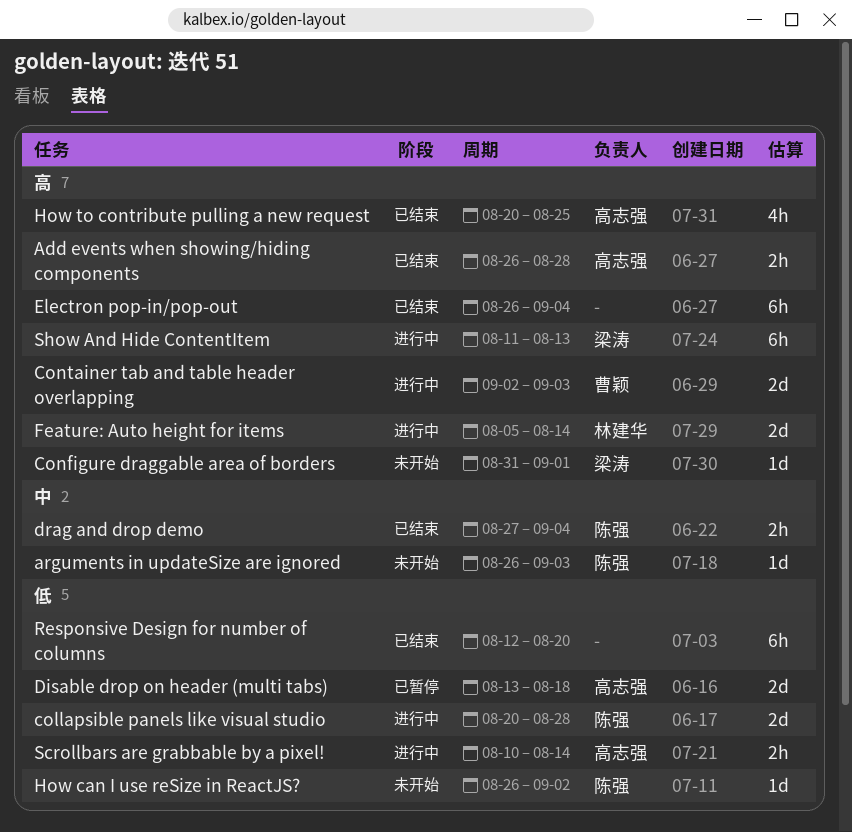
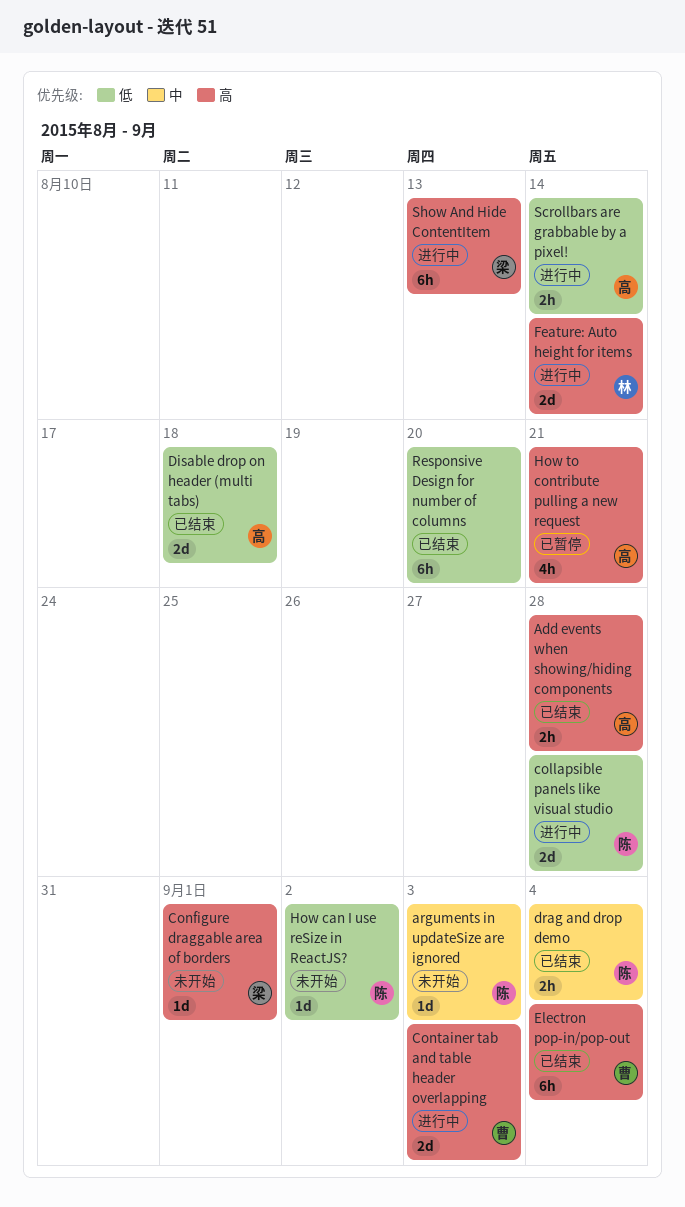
Disable drop on header (multi tabs), status: 已暂停 -> 已结束
Electron pop-in/pop-out, owner: none -> 曹颖
How to contribute pulling a new request, status: 已结束 -> 已暂停
How to contribute pulling a new request, due: Aug 25 -> Aug 21

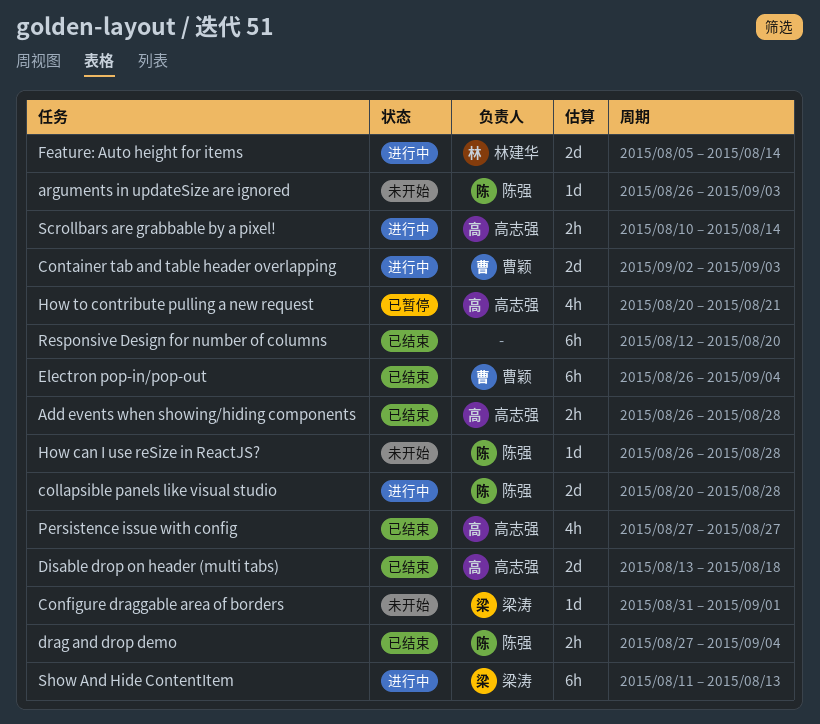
How can I use reSize in ReactJS?, due: Sep 2 -> Aug 28
Persistence issue with config: none -> present

